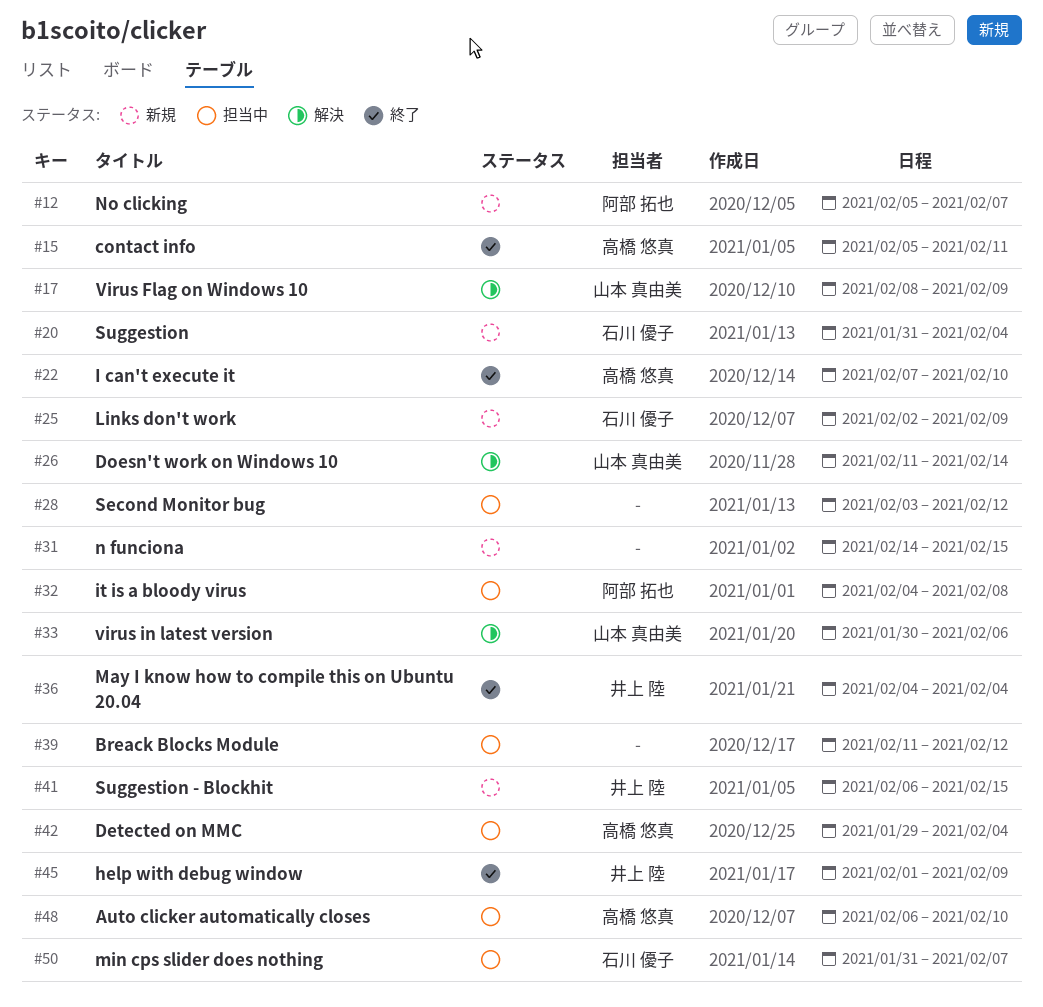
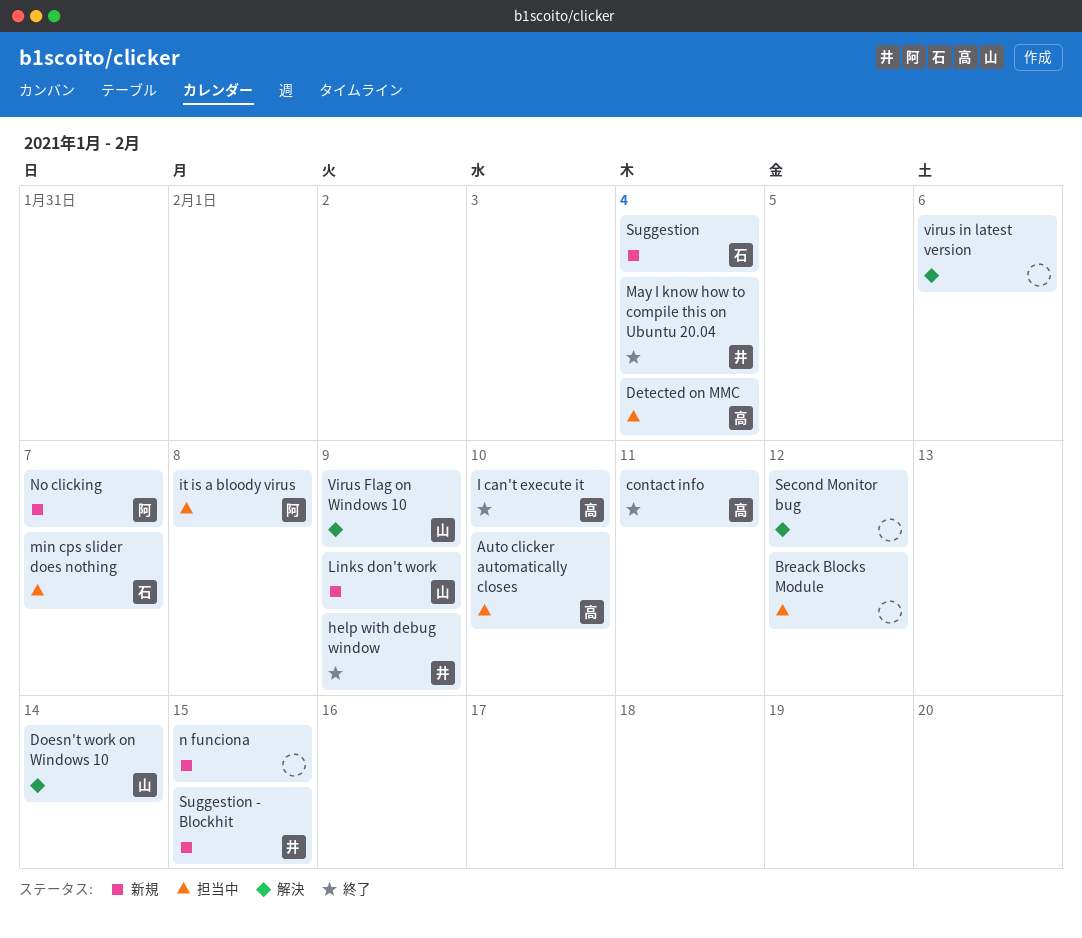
Links don't work, owner: 石川 優子 -> 山本 真由美
Second Monitor bug, status: 担当中 -> 解決
virus in latest version, owner: 山本 真由美 -> none

